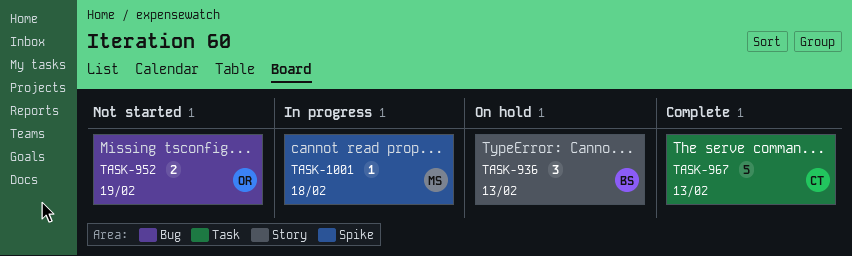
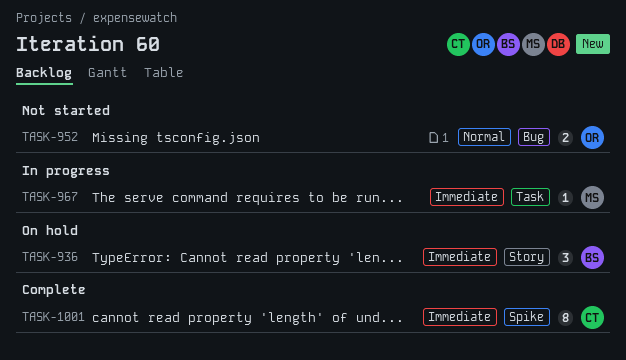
TASK-967, status: Complete -> In progress
TASK-967, owner: CT -> MS
TASK-967, estimate: 5 -> 1
TASK-1001, status: In progress -> Complete
TASK-1001, owner: MS -> CT
TASK-1001, estimate: 1 -> 8

